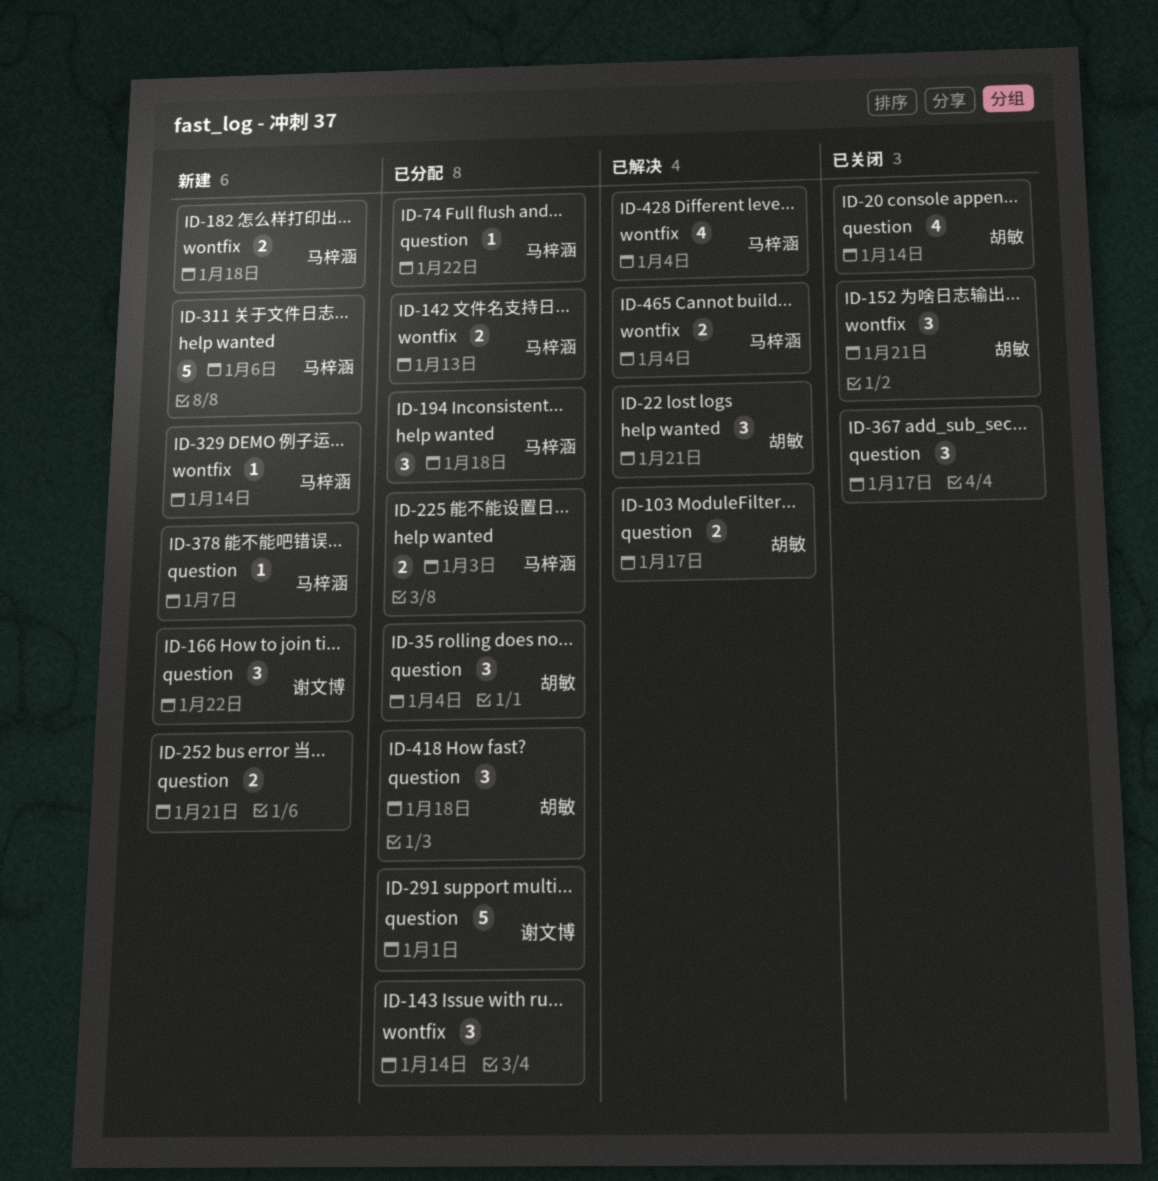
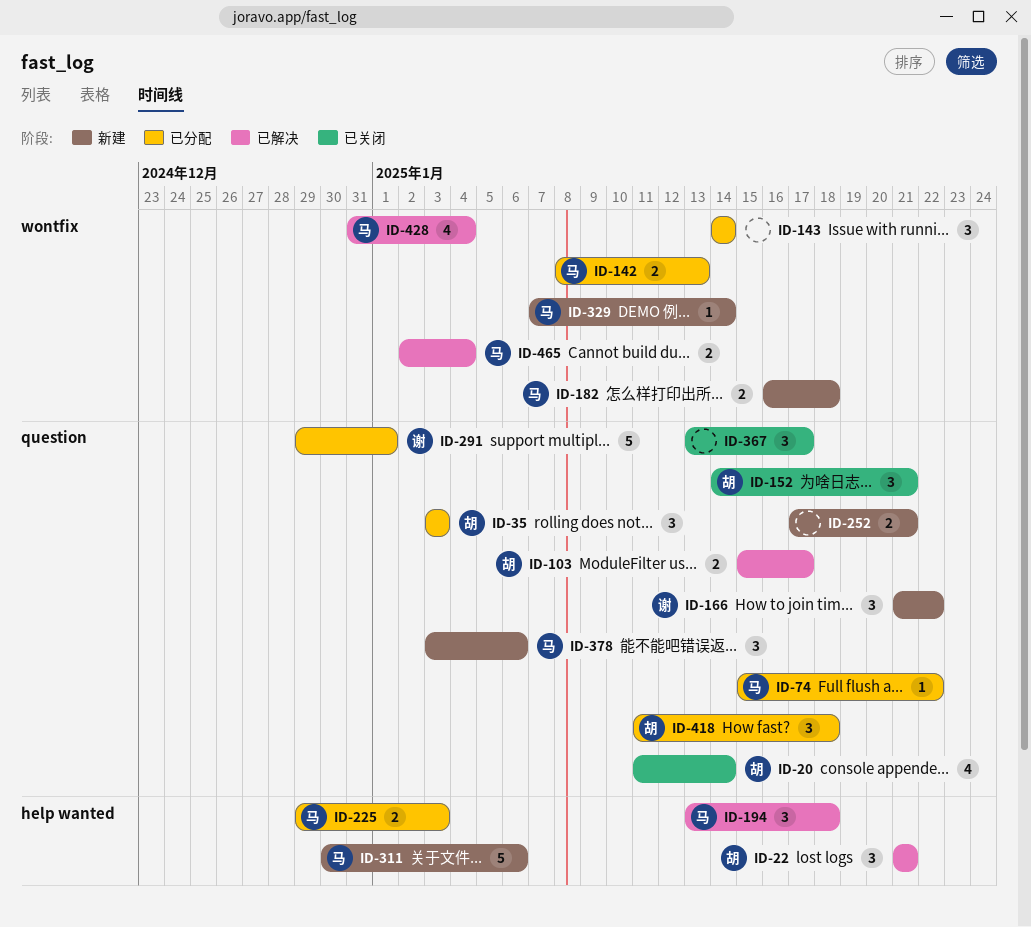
ID-35, due: Jan 4 -> Jan 3
ID-152, label: wontfix -> question
ID-194, status: 已分配 -> 已解决
ID-378, estimate: 1 -> 3
ID-378, due: Jan 7 -> Jan 6

